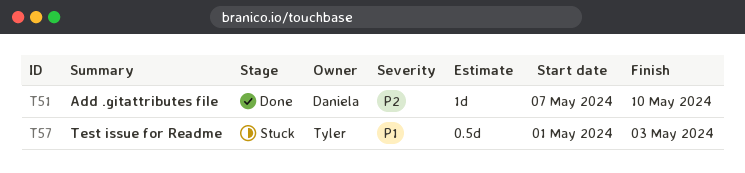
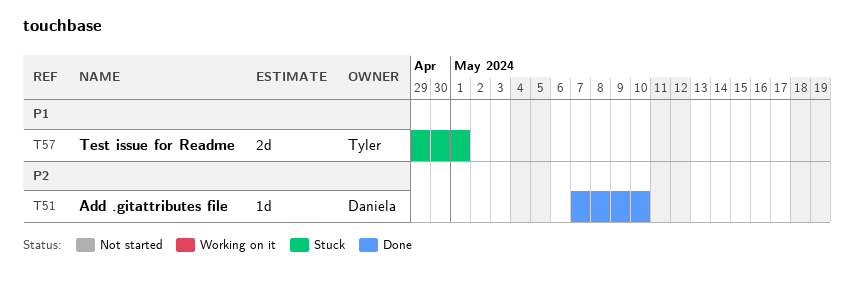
T57, estimate: 0.5d -> 2d
T57, start: May 1 -> Apr 29
T57, due: May 3 -> May 1

